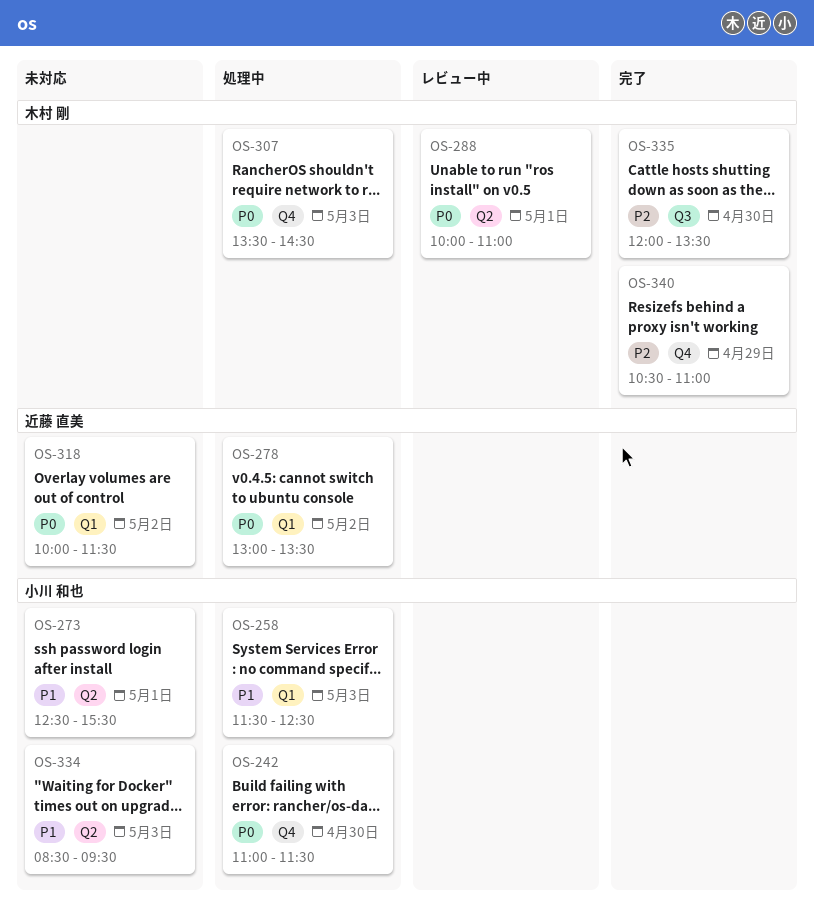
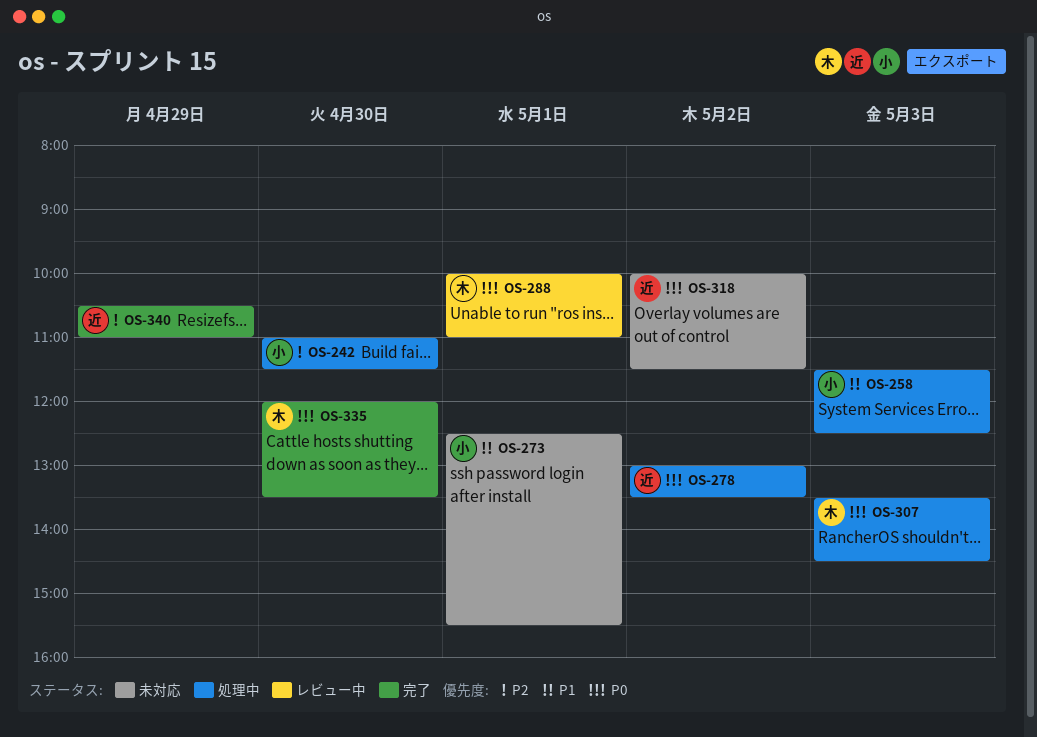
OS-242, priority: P0 -> P2
OS-334: present -> none
OS-335, priority: P2 -> P0
OS-340, owner: 木村 剛 -> 近藤 直美

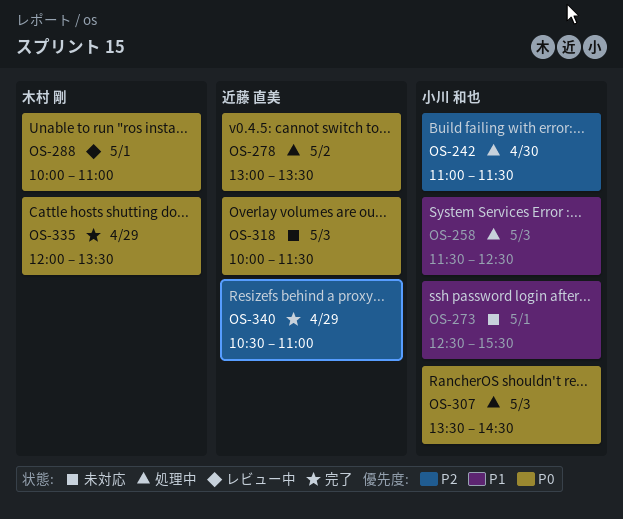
OS-307, owner: 木村 剛 -> 小川 和也
OS-318, day: May 2 -> May 3
OS-335, day: Apr 30 -> Apr 29

